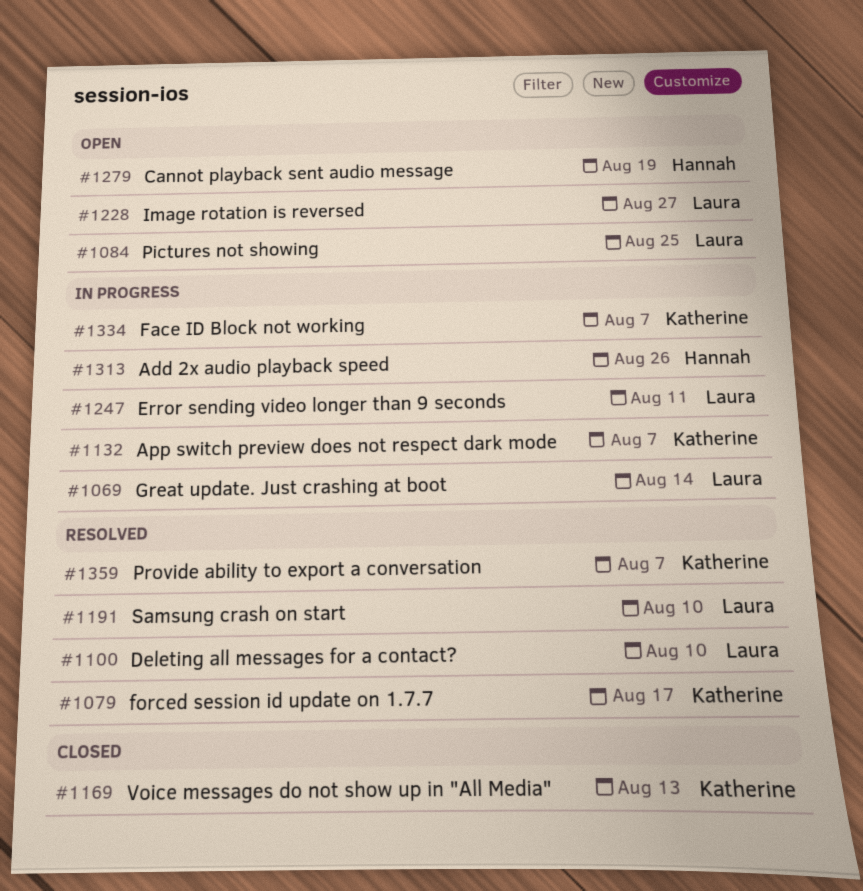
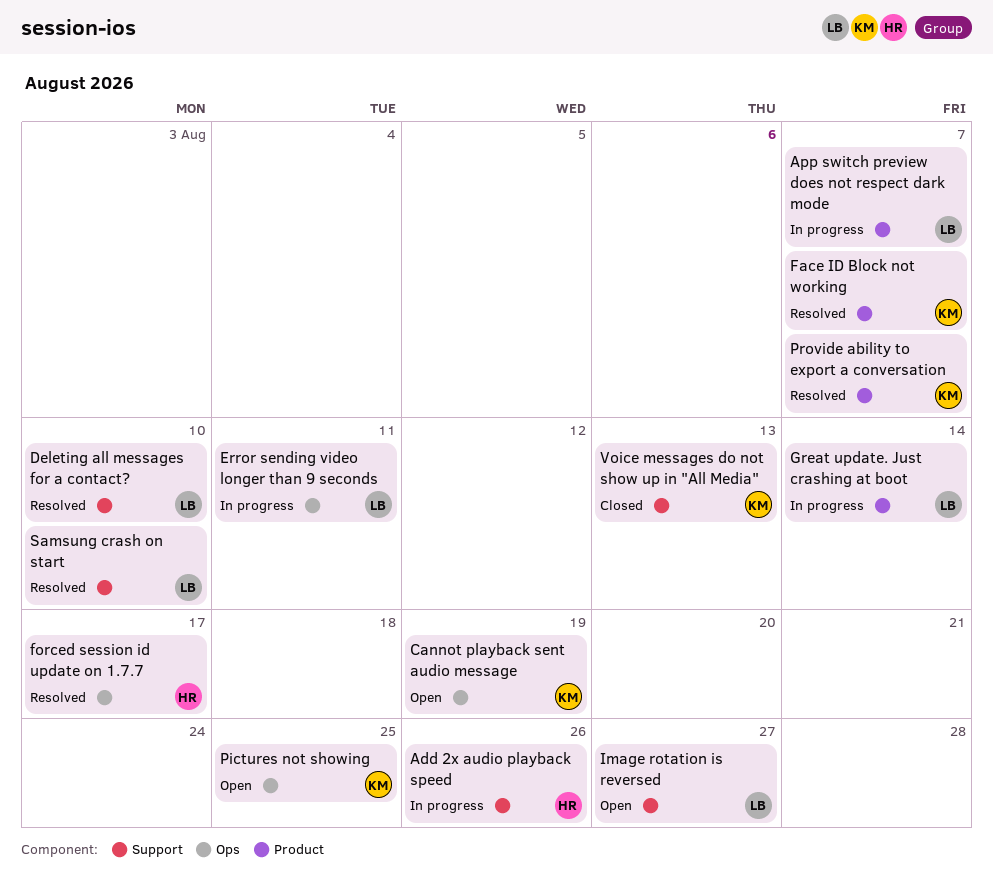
App switch preview does not respect dark mode, owner: Katherine -> Laura
Cannot playback sent audio message, owner: Hannah -> Katherine
Face ID Block not working, status: In progress -> Resolved
forced session id update on 1.7.7, owner: Katherine -> Hannah
Pictures not showing, owner: Laura -> Katherine

